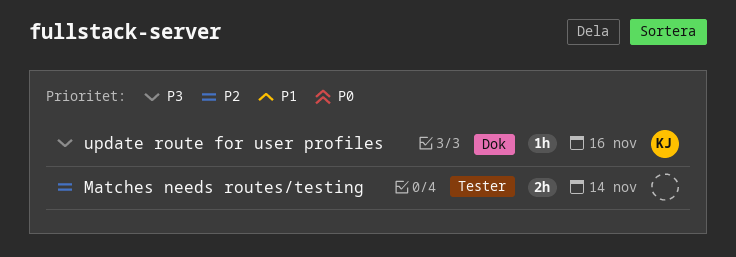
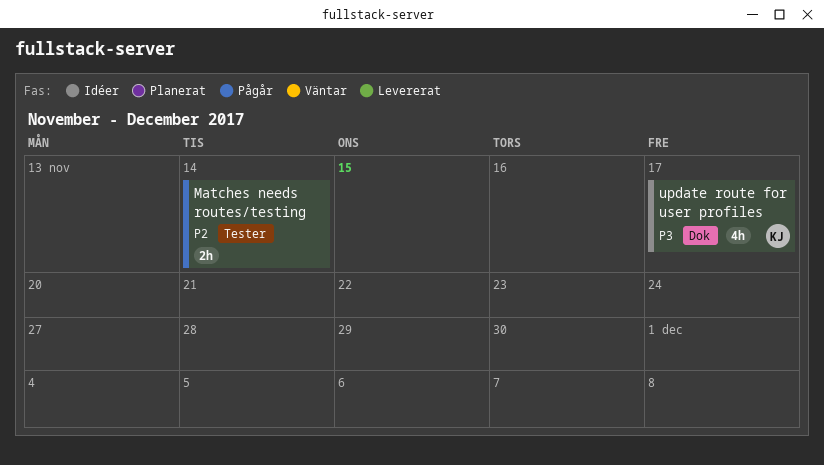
update route for user profiles, estimate: 1h -> 4h
update route for user profiles, due: Nov 16 -> Nov 17

